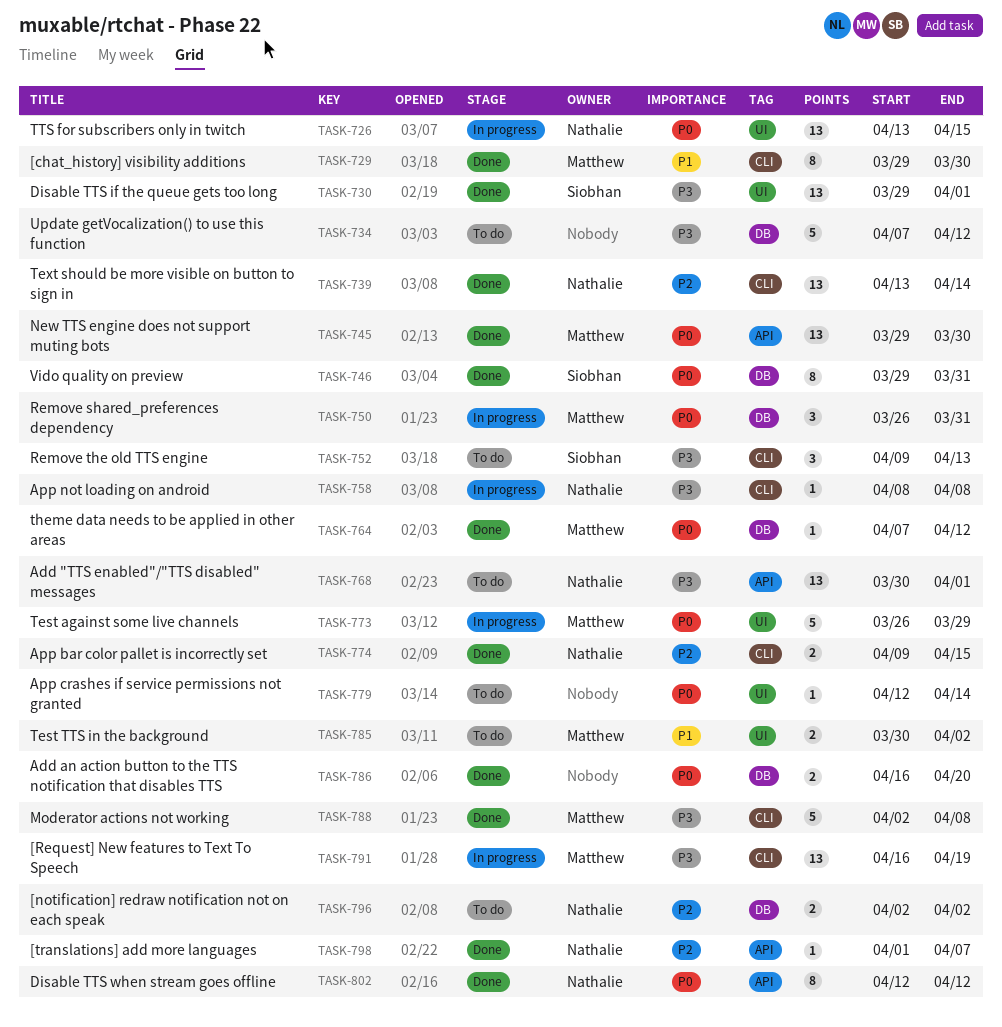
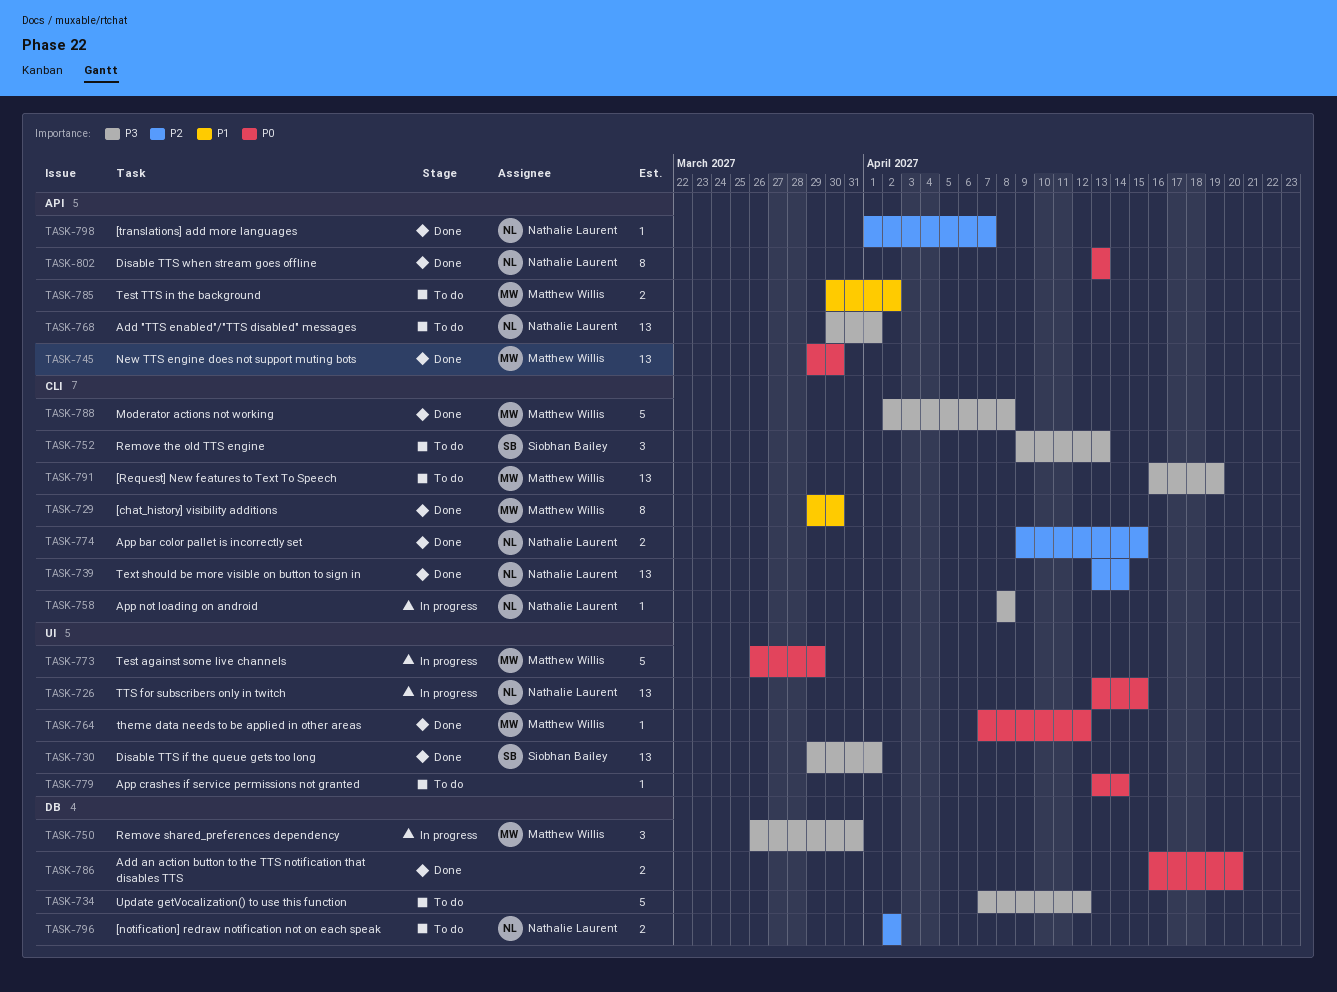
TASK-746: present -> none
TASK-750, priority: P0 -> P3
TASK-764, label: DB -> UI
TASK-779, start: Apr 12 -> Apr 13
TASK-785, label: UI -> API
TASK-791, status: In progress -> To do
TASK-802, start: Apr 12 -> Apr 13
TASK-802, due: Apr 12 -> Apr 13

